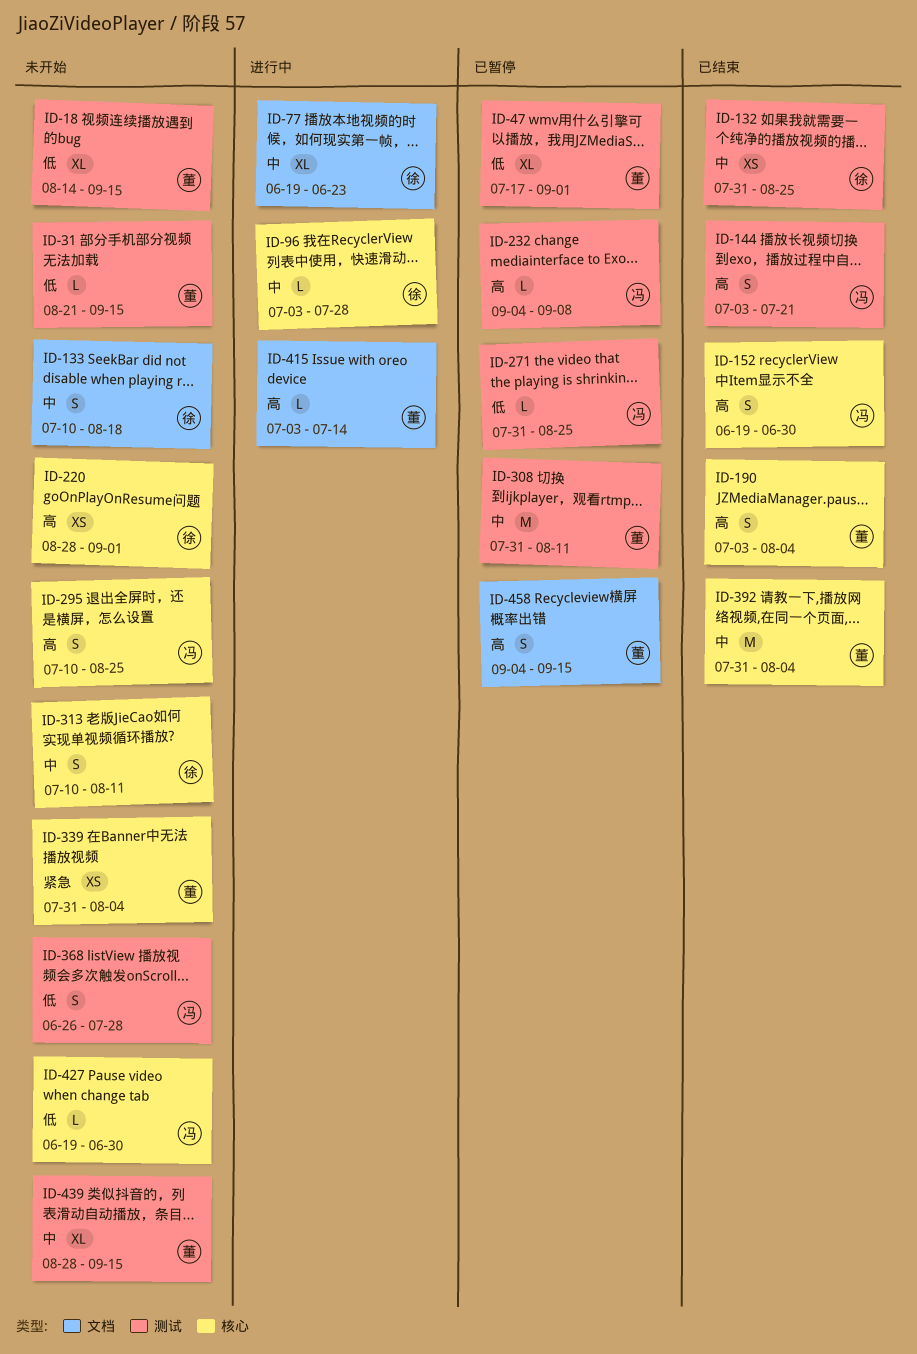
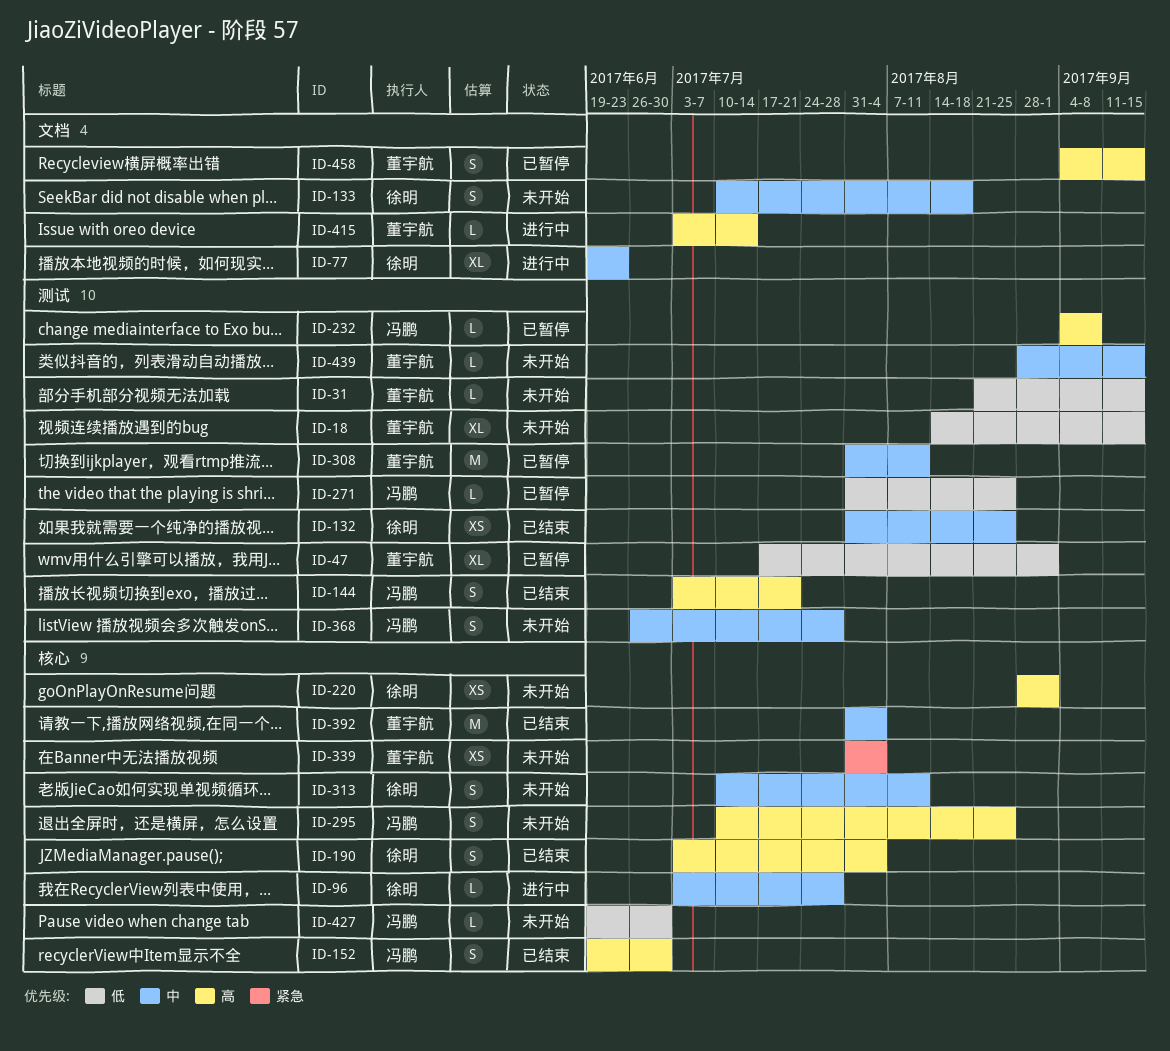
ID-190, owner: 董宇航 -> 徐明
ID-368, priority: 低 -> 中
ID-439, estimate: XL -> L

